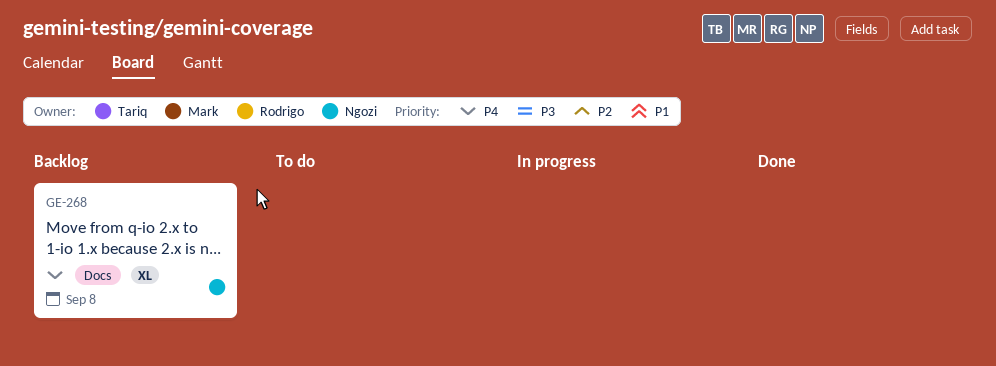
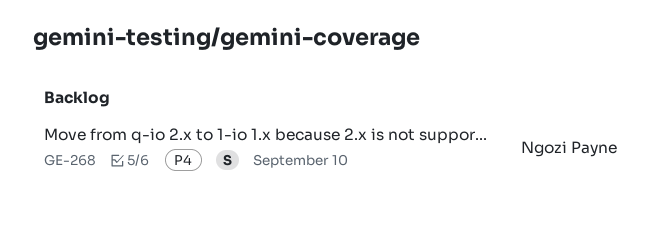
GE-268, estimate: XL -> S
GE-268, due: Sep 8 -> Sep 10

